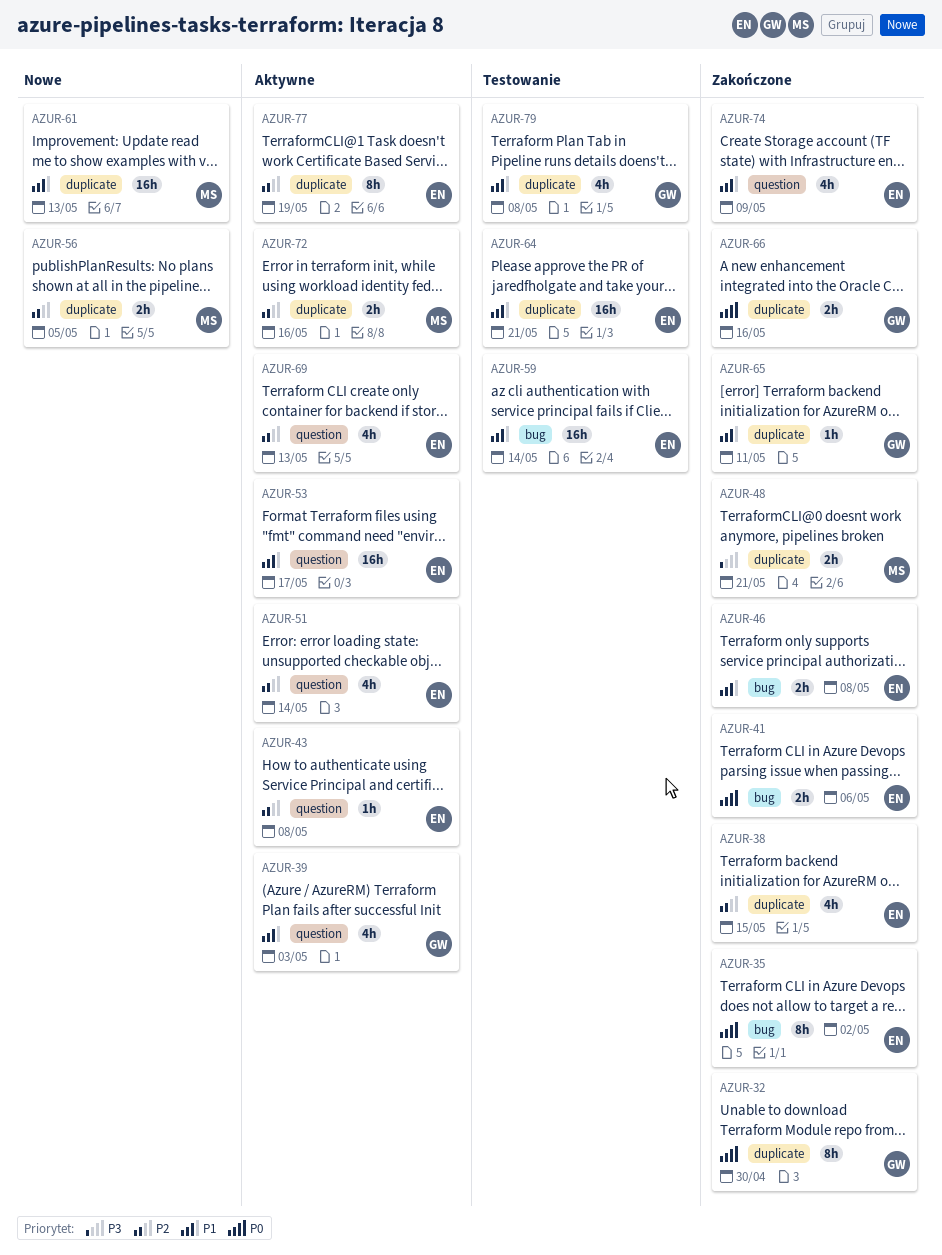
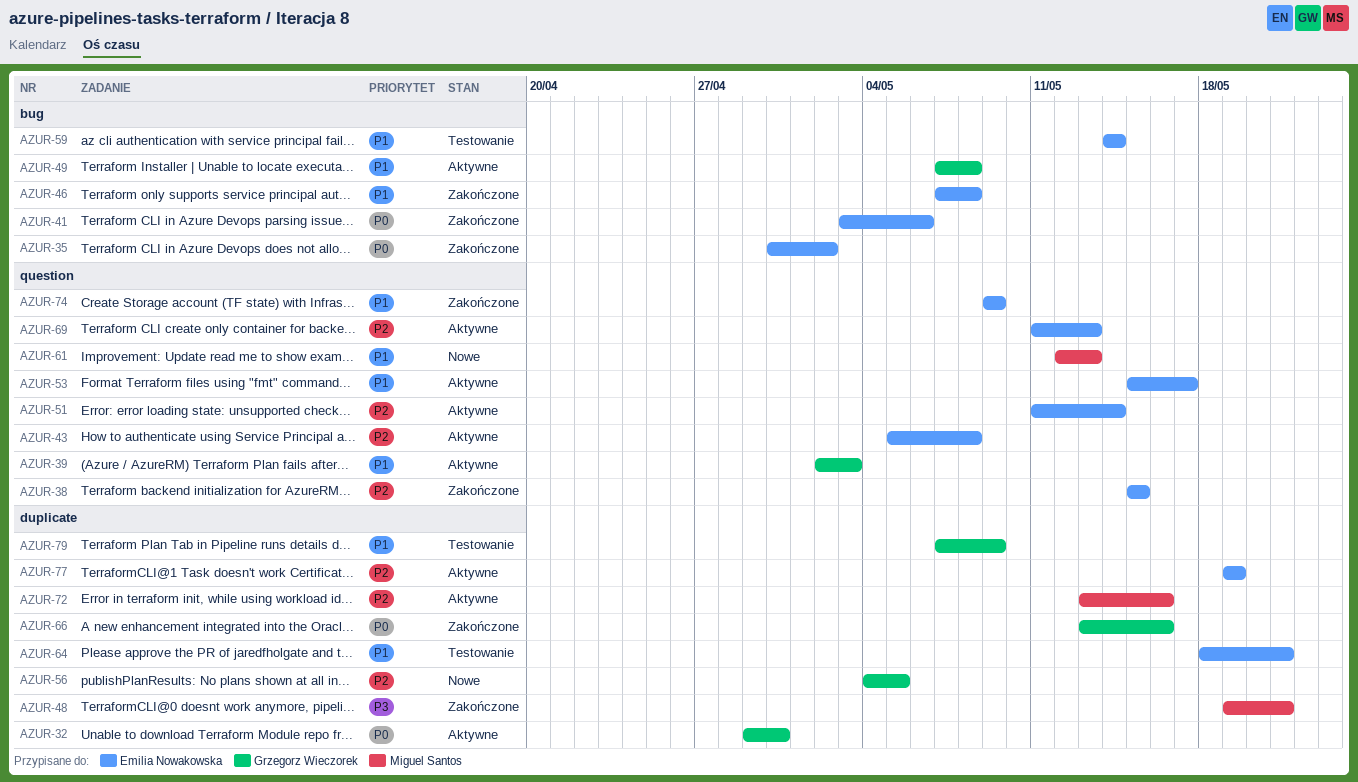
AZUR-32, status: Zakończone -> Aktywne
AZUR-38, label: duplicate -> question
AZUR-49: none -> present
AZUR-56, owner: Miguel Santos -> Grzegorz Wieczorek
AZUR-61, label: duplicate -> question
AZUR-65: present -> none
AZUR-79, due: May 8 -> May 9

